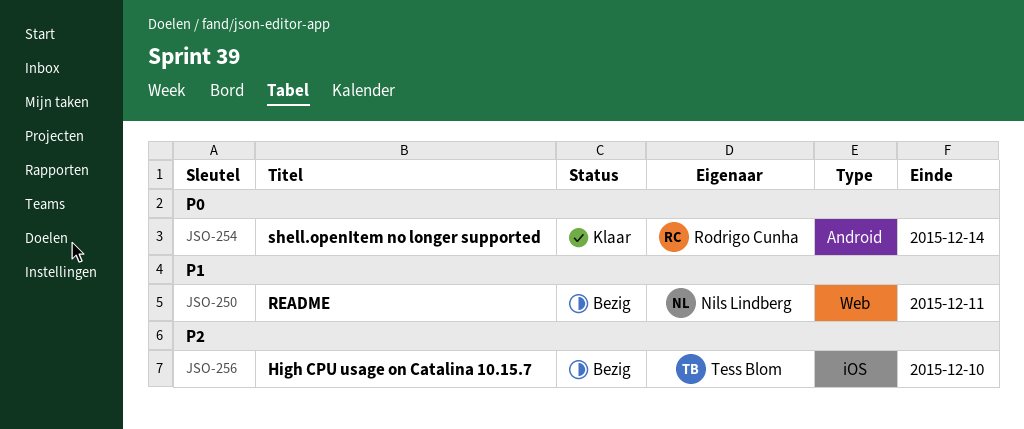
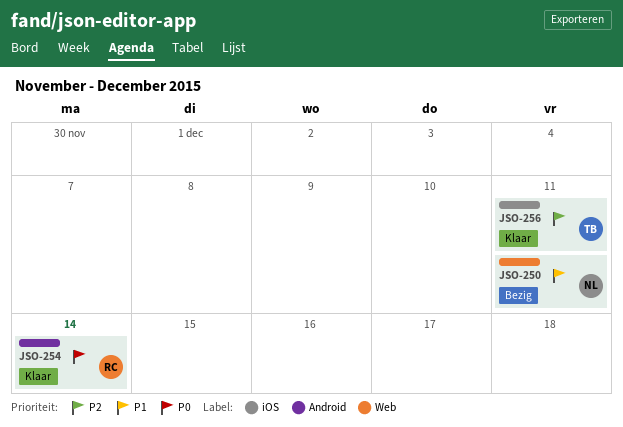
JSO-256, status: Bezig -> Klaar
JSO-256, due: Dec 10 -> Dec 11

